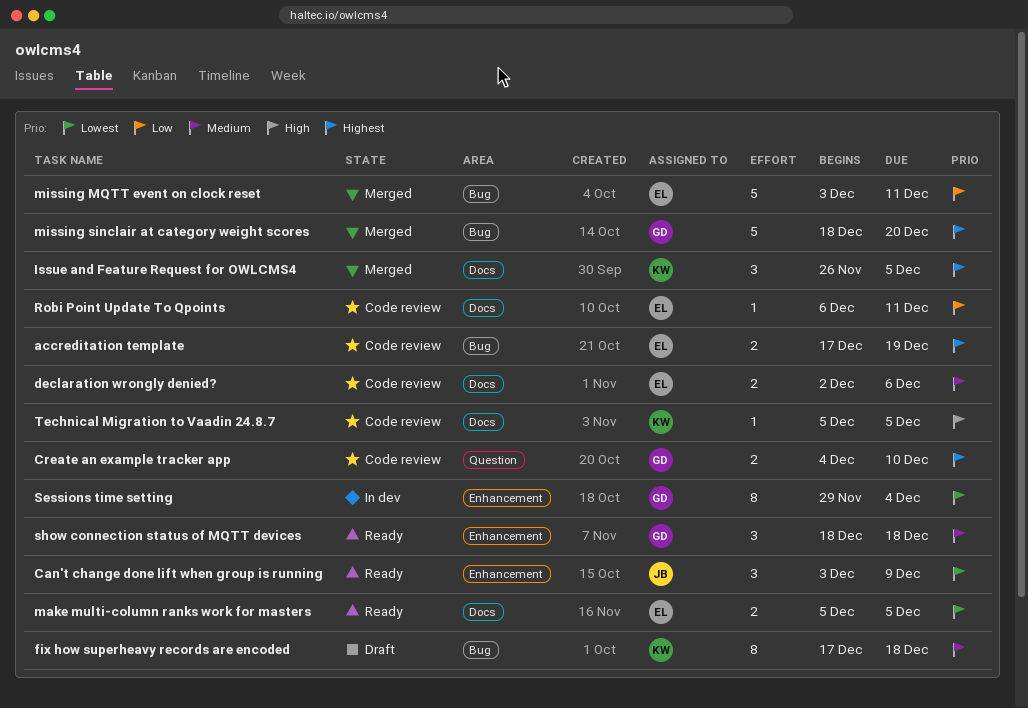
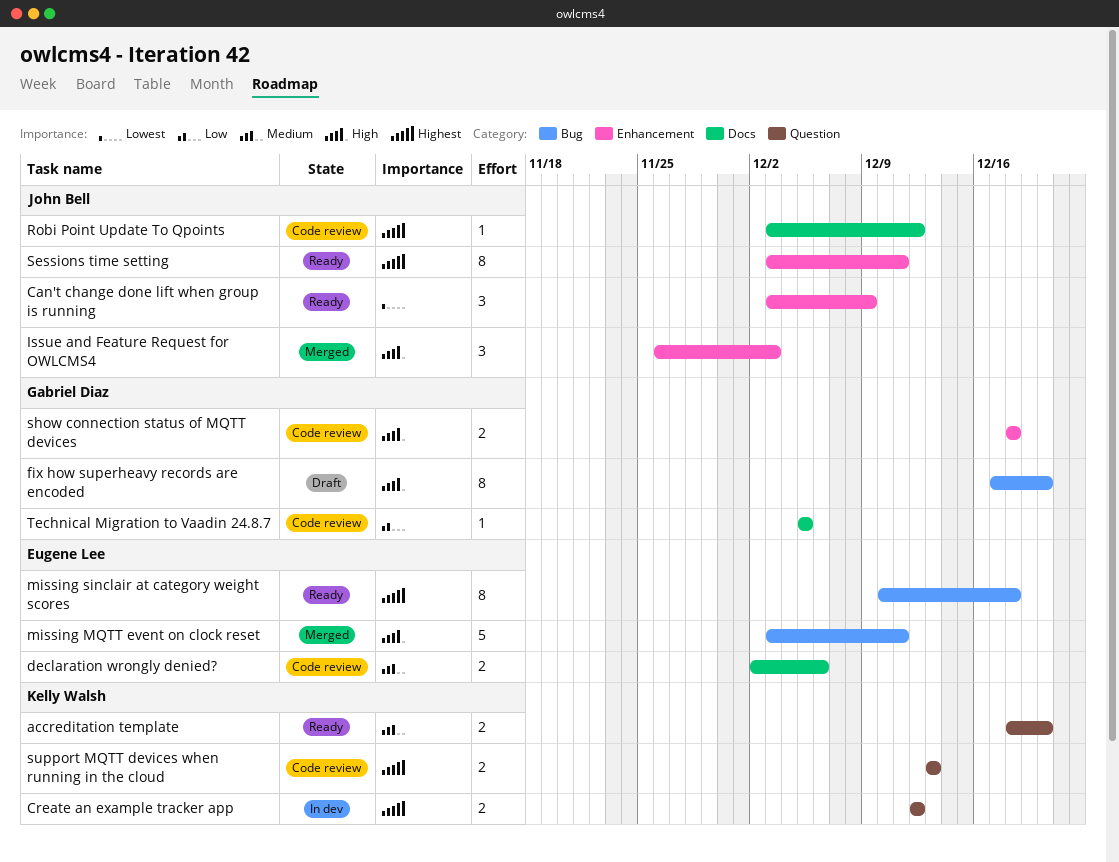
accreditation template, status: Code review -> Ready
accreditation template, owner: Eugene Lee -> Kelly Walsh
accreditation template, priority: Highest -> Medium
accreditation template, label: Bug -> Question
accreditation template, start: Dec 17 -> Dec 18
accreditation template, due: Dec 19 -> Dec 20
Create an example tracker app, status: Code review -> In dev
Create an example tracker app, owner: Gabriel Diaz -> Kelly Walsh
Create an example tracker app, start: Dec 4 -> Dec 12
Create an example tracker app, due: Dec 10 -> Dec 12
fix how superheavy records are encoded, owner: Kelly Walsh -> Gabriel Diaz
fix how superheavy records are encoded, priority: Medium -> High
fix how superheavy records are encoded, due: Dec 18 -> Dec 20
Issue and Feature Request for OWLCMS4, owner: Kelly Walsh -> John Bell
Issue and Feature Request for OWLCMS4, priority: Highest -> High
Issue and Feature Request for OWLCMS4, label: Docs -> Enhancement
Issue and Feature Request for OWLCMS4, due: Dec 5 -> Dec 3
make multi-column ranks work for masters: present -> none
missing MQTT event on clock reset, priority: Low -> High
missing sinclair at category weight scores, status: Merged -> Ready
missing sinclair at category weight scores, owner: Gabriel Diaz -> Eugene Lee
missing sinclair at category weight scores, estimate: 5 -> 8
missing sinclair at category weight scores, start: Dec 18 -> Dec 10
missing sinclair at category weight scores, due: Dec 20 -> Dec 18
Robi Point Update To Qpoints, owner: Eugene Lee -> John Bell
Robi Point Update To Qpoints, priority: Low -> Highest
Robi Point Update To Qpoints, start: Dec 6 -> Dec 3
Robi Point Update To Qpoints, due: Dec 11 -> Dec 12
Sessions time setting, status: In dev -> Ready
Sessions time setting, owner: Gabriel Diaz -> John Bell
Sessions time setting, priority: Lowest -> Highest
Sessions time setting, start: Nov 29 -> Dec 3
Sessions time setting, due: Dec 4 -> Dec 11
show connection status of MQTT devices, status: Ready -> Code review
show connection status of MQTT devices, priority: Medium -> High
show connection status of MQTT devices, estimate: 3 -> 2
support MQTT devices when running in the cloud: none -> present
Technical Migration to Vaadin 24.8.7, owner: Kelly Walsh -> Gabriel Diaz
Technical Migration to Vaadin 24.8.7, priority: High -> Low

